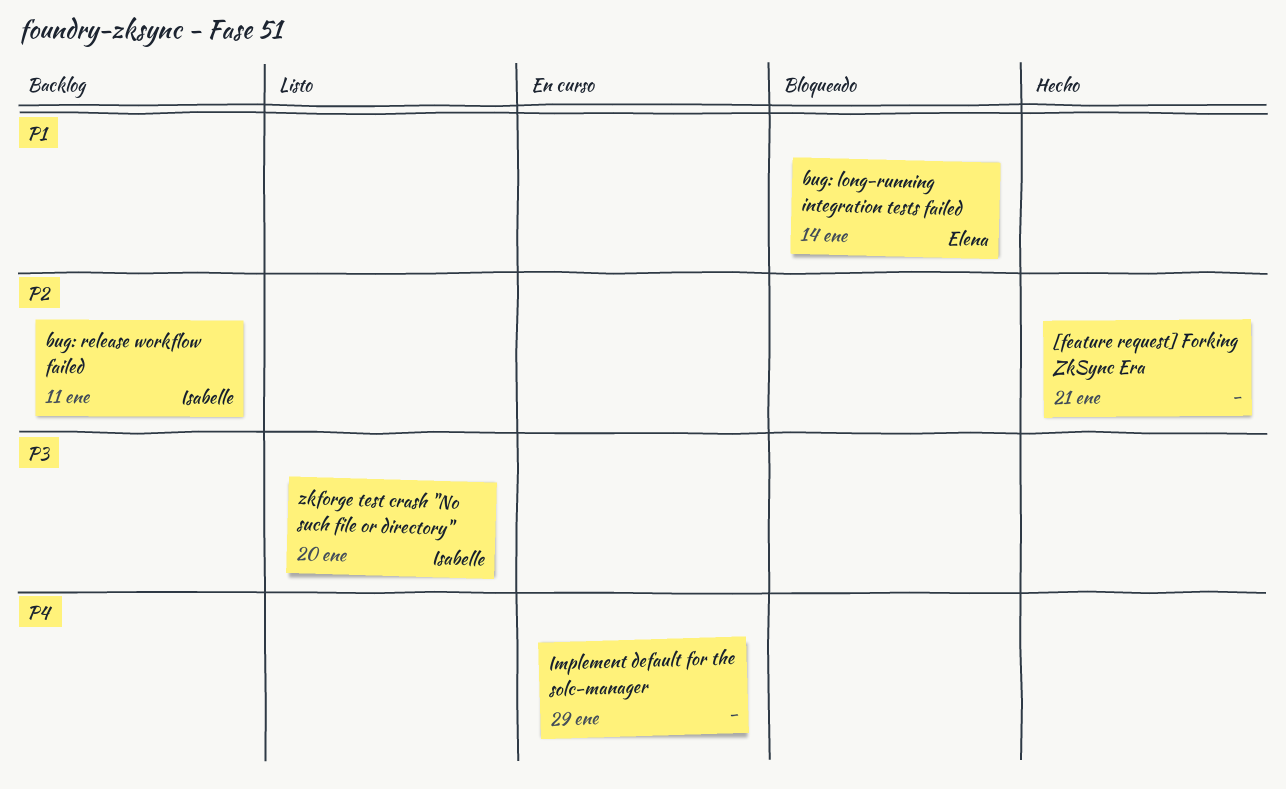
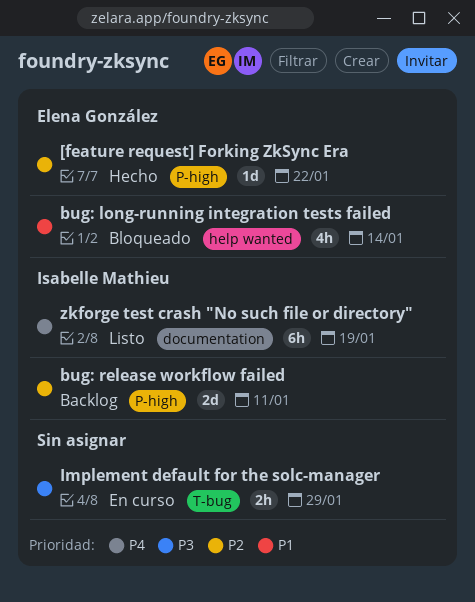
[feature request] Forking ZkSync Era, owner: none -> Elena González
[feature request] Forking ZkSync Era, due: Jan 21 -> Jan 22
Implement default for the solc-manager, priority: P4 -> P3
zkforge test crash "No such file or directory", priority: P3 -> P4
zkforge test crash "No such file or directory", due: Jan 20 -> Jan 19

